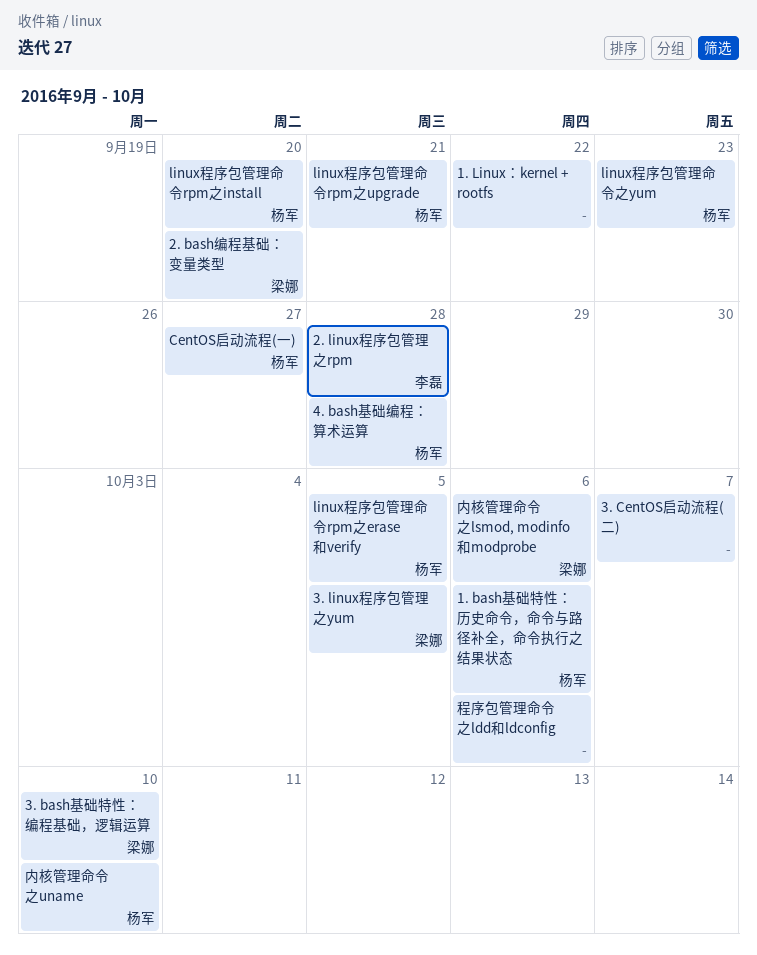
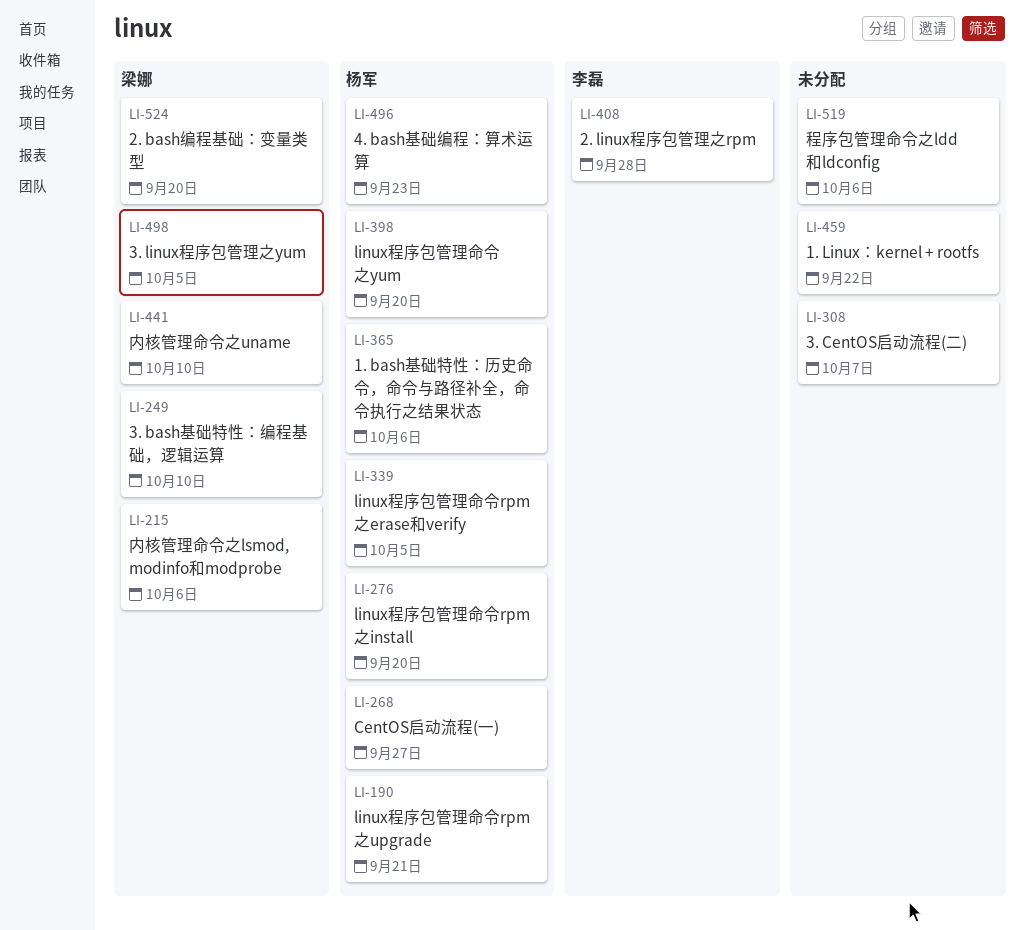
4. bash基础编程：算术运算, due: Sep 28 -> Sep 23
linux程序包管理命令之yum, due: Sep 23 -> Sep 20
内核管理命令之uname, owner: 杨军 -> 梁娜

